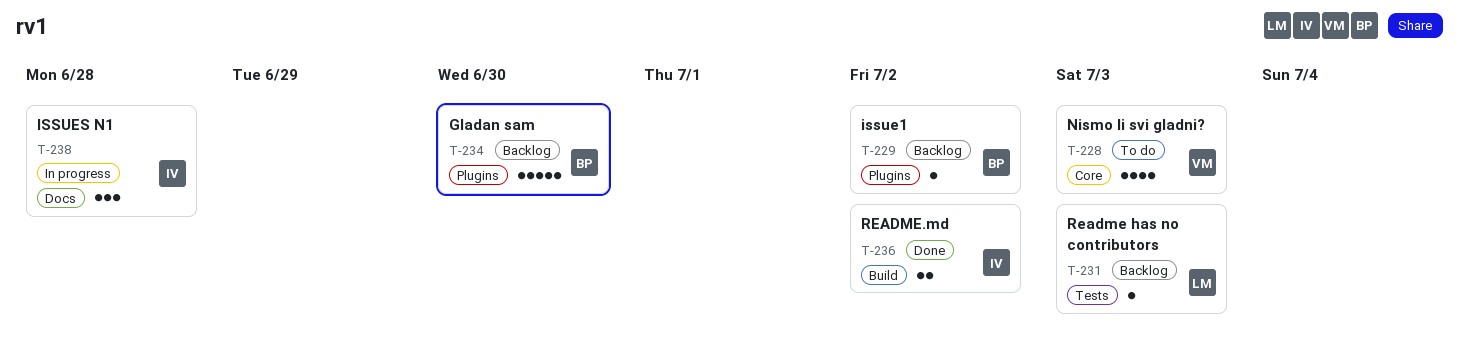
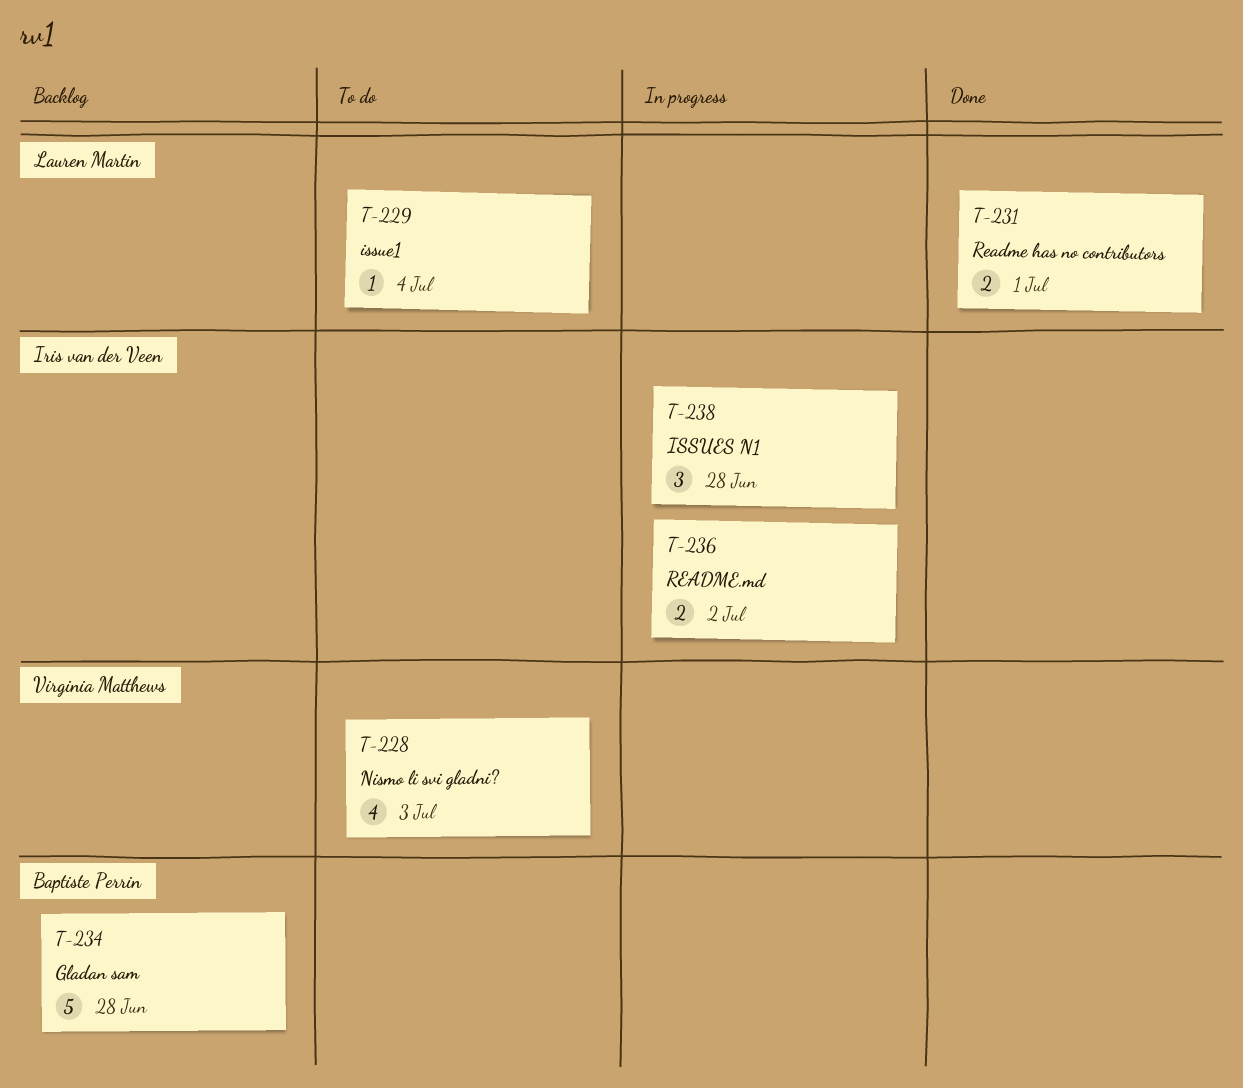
T-229, status: Backlog -> To do
T-229, owner: Baptiste Perrin -> Lauren Martin
T-229, due: Jul 2 -> Jul 4
T-231, status: Backlog -> Done
T-231, estimate: 1 -> 2
T-231, due: Jul 3 -> Jul 1
T-234, due: Jun 30 -> Jun 28
T-236, status: Done -> In progress

